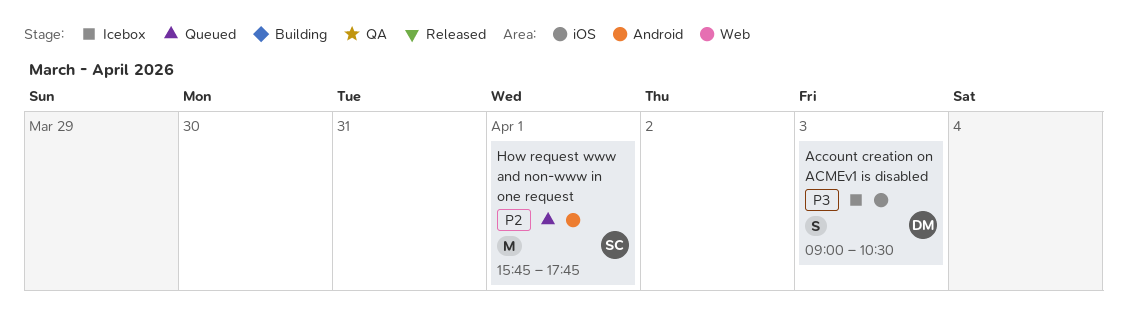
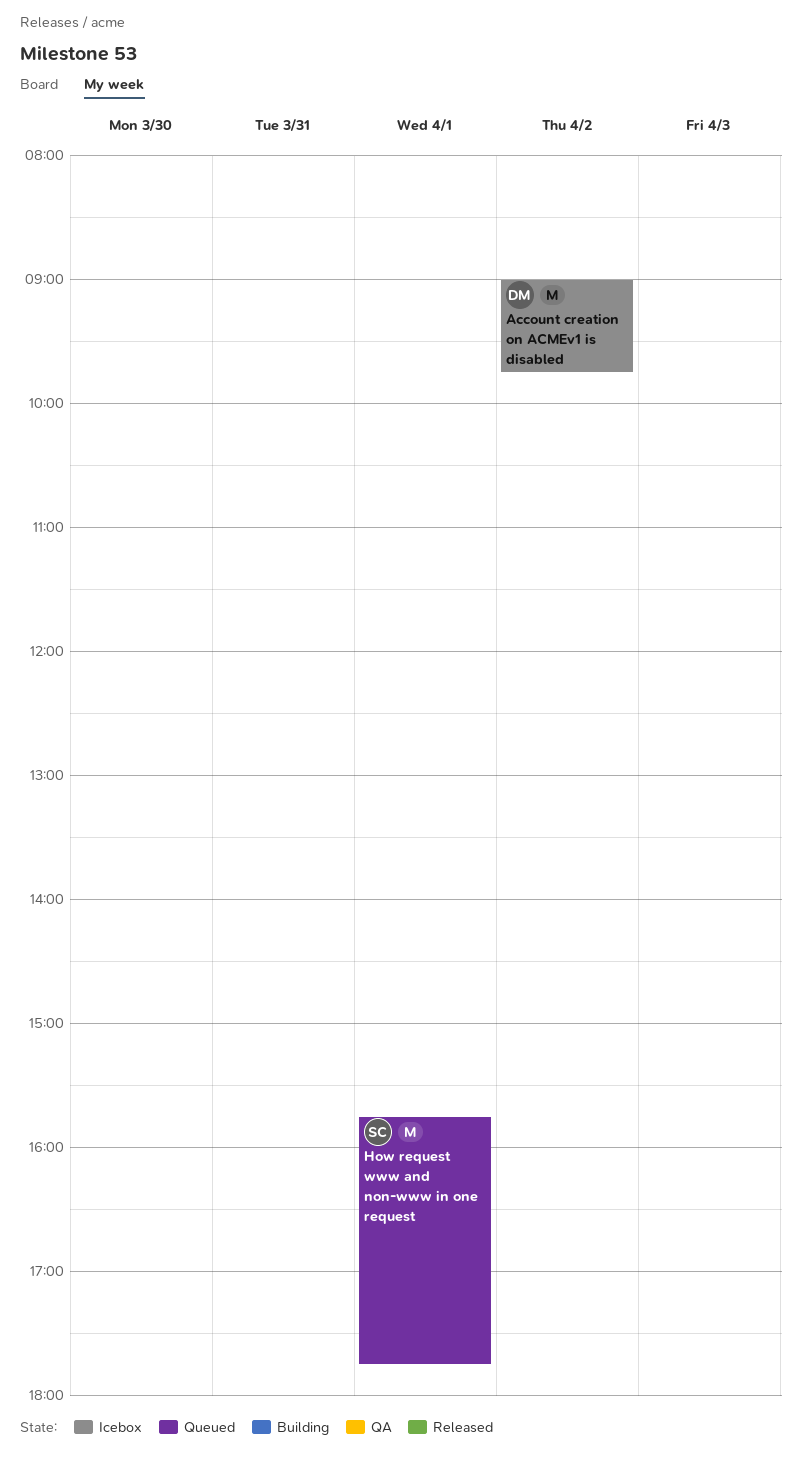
Account creation on ACMEv1 is disabled, estimate: S -> M
Account creation on ACMEv1 is disabled, day: Apr 3 -> Apr 2
Account creation on ACMEv1 is disabled, ends: 10:30 -> 09:45

